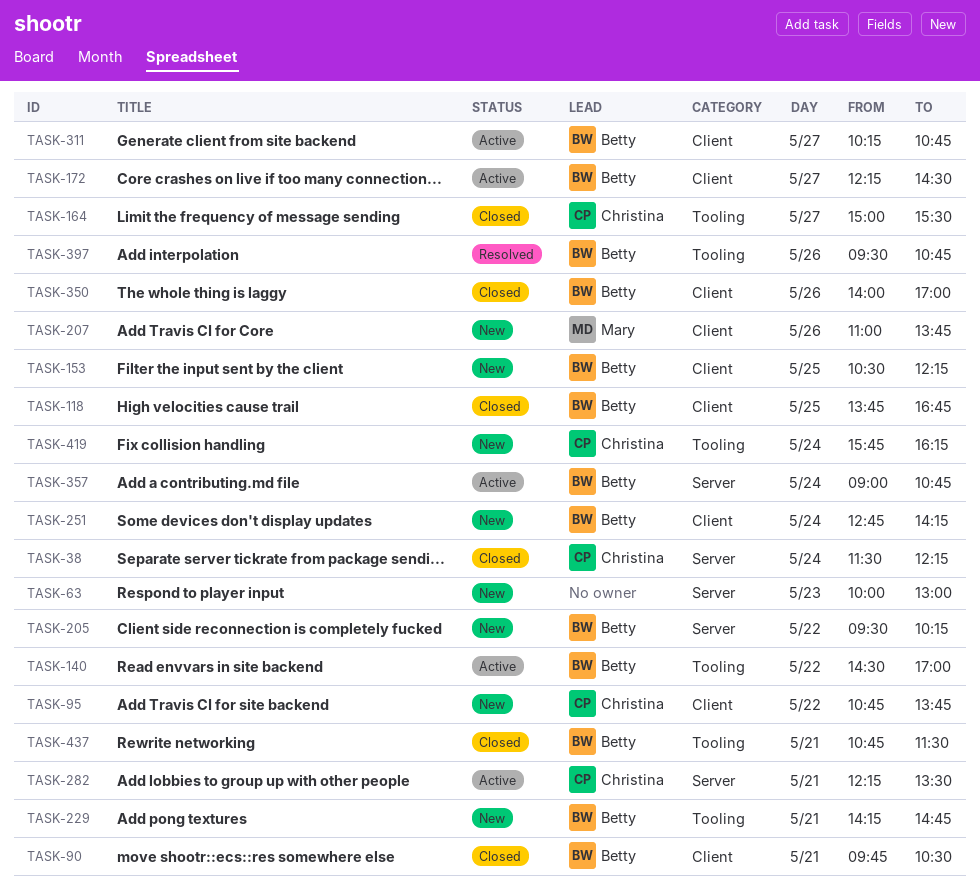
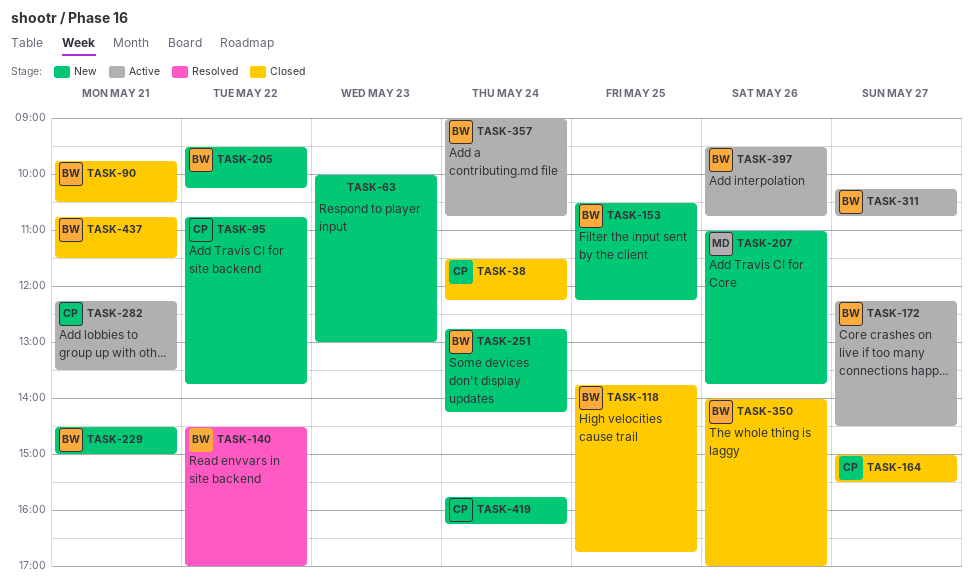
TASK-140, status: Active -> Resolved
TASK-229, begins: 14:15 -> 14:30
TASK-229, ends: 14:45 -> 15:00
TASK-397, status: Resolved -> Active

